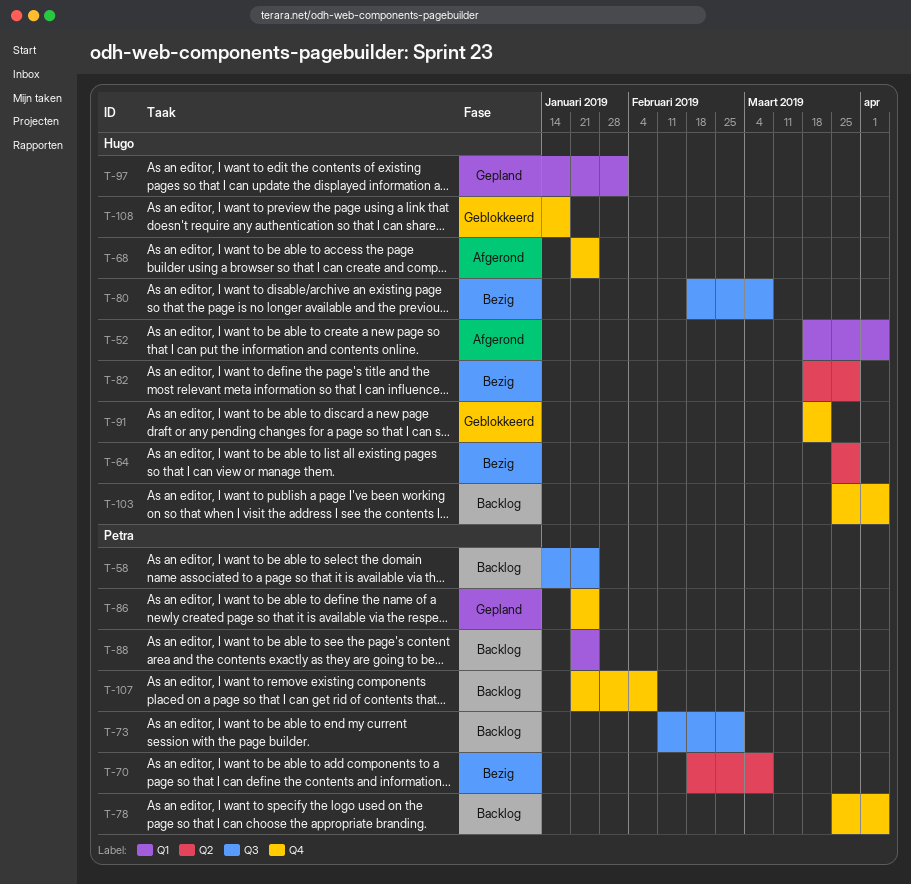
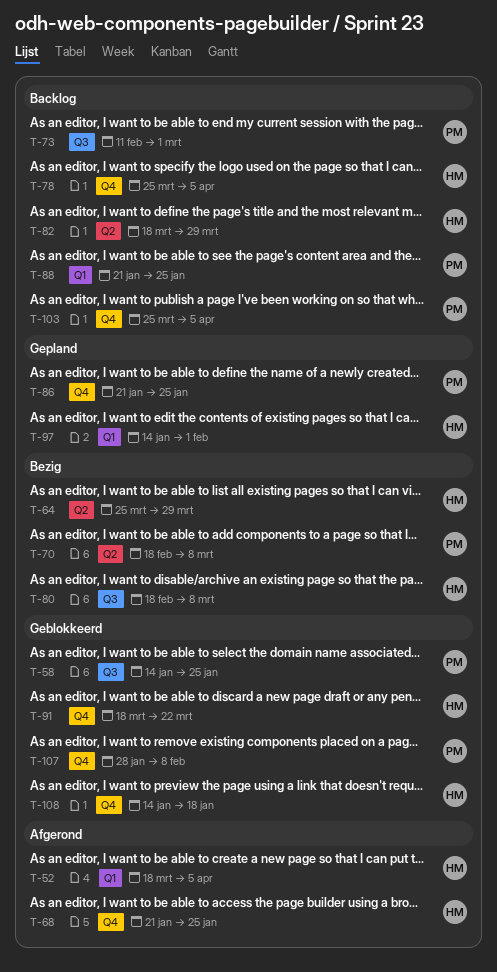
T-58, status: Backlog -> Geblokkeerd
T-78, owner: Petra -> Hugo
T-82, status: Bezig -> Backlog
T-103, owner: Hugo -> Petra
T-107, status: Backlog -> Geblokkeerd
T-107, start: Jan 21 -> Jan 28

